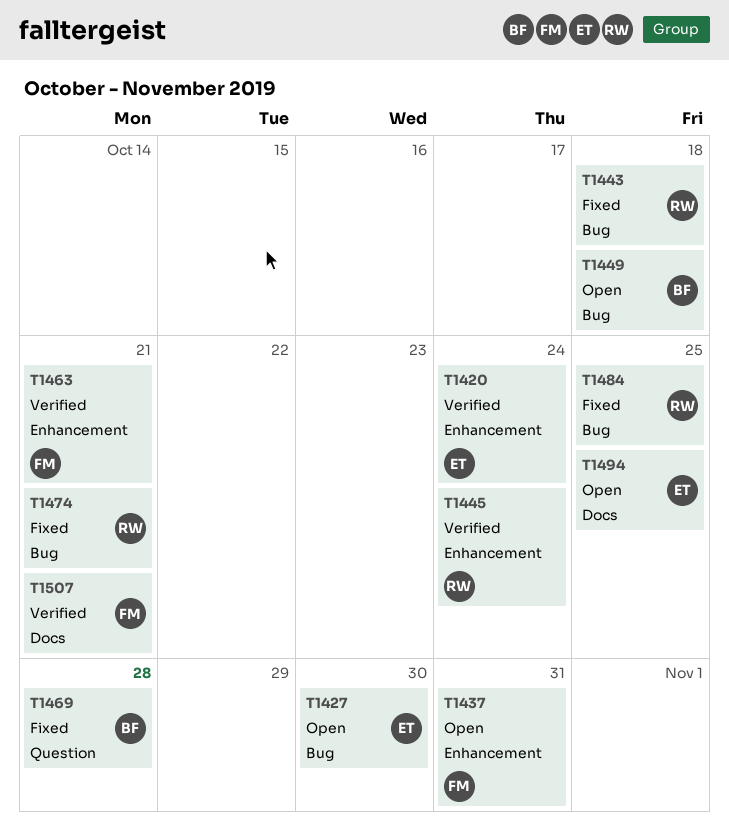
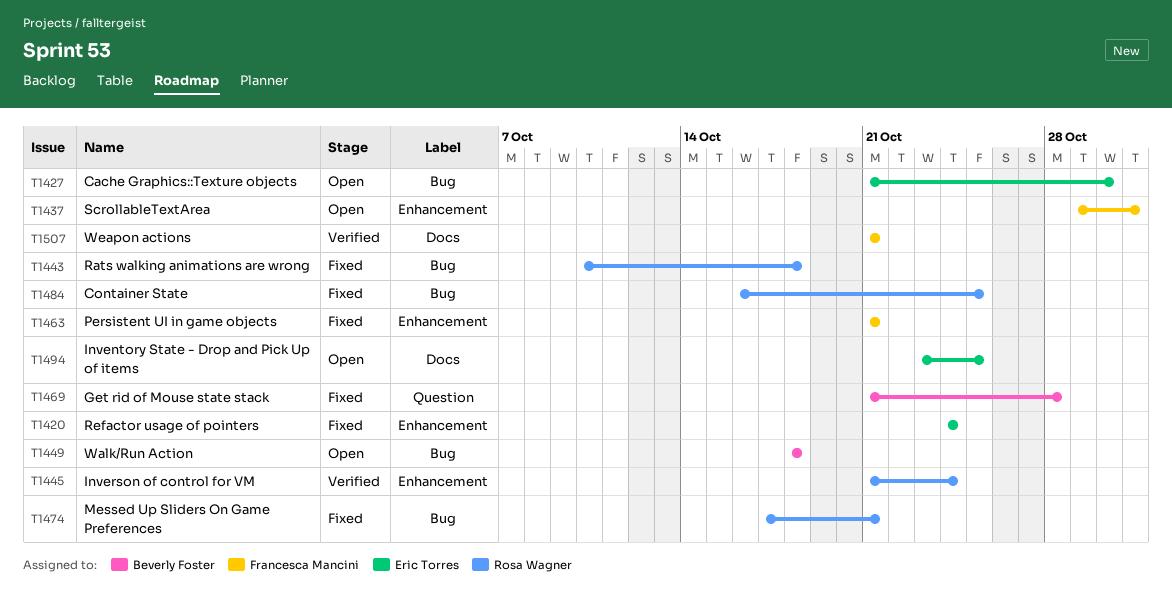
T1420, status: Verified -> Fixed
T1463, status: Verified -> Fixed

